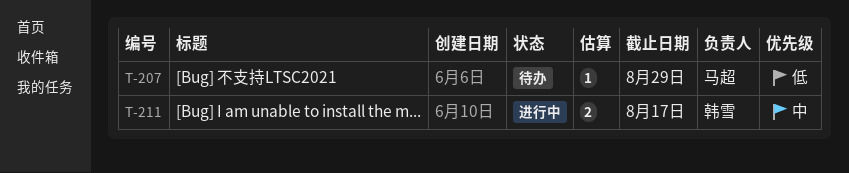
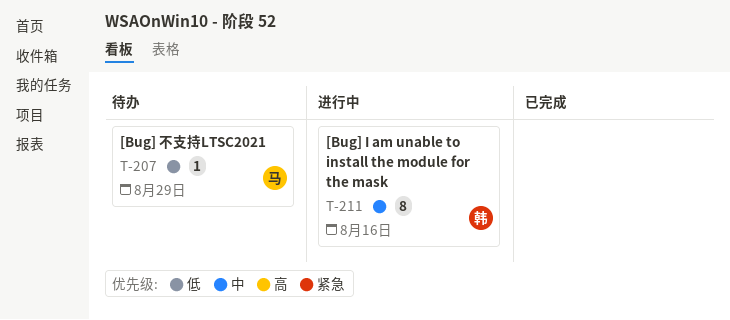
T-211, estimate: 2 -> 8
T-211, due: Aug 17 -> Aug 16

